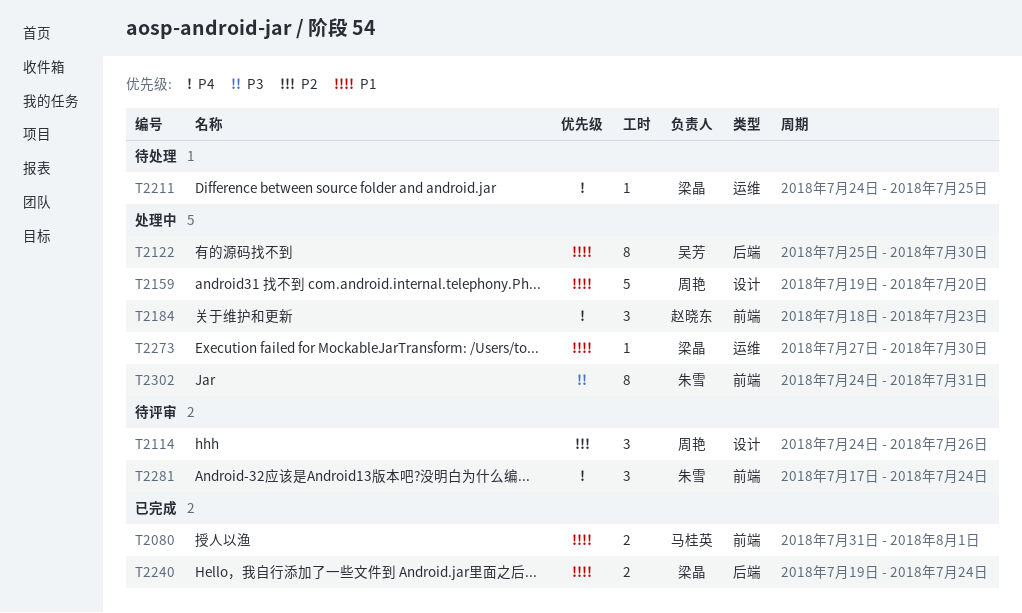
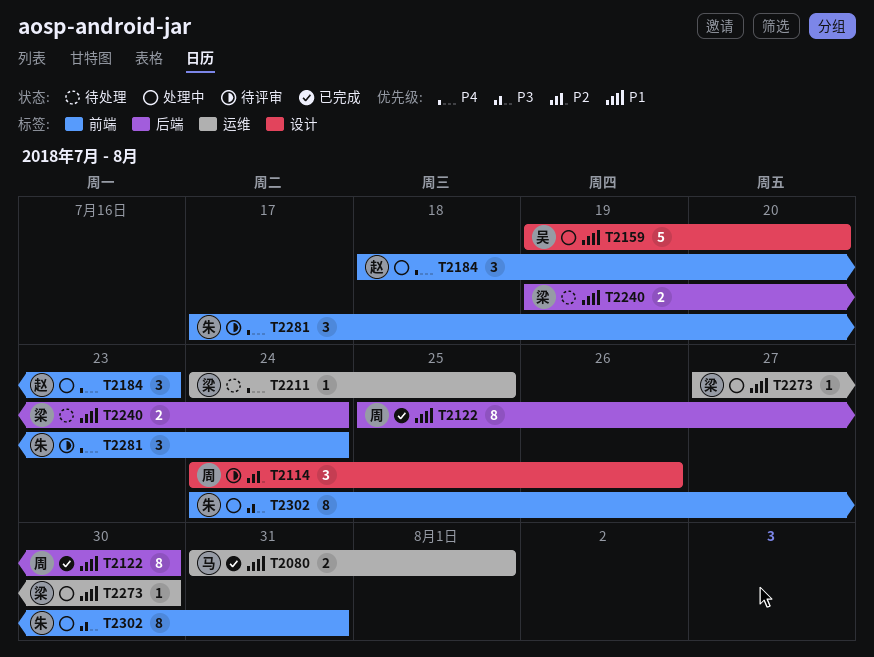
T2080, label: 前端 -> 运维
T2122, status: 处理中 -> 已完成
T2122, owner: 吴芳 -> 周艳
T2159, owner: 周艳 -> 吴芳
T2240, status: 已完成 -> 待处理

